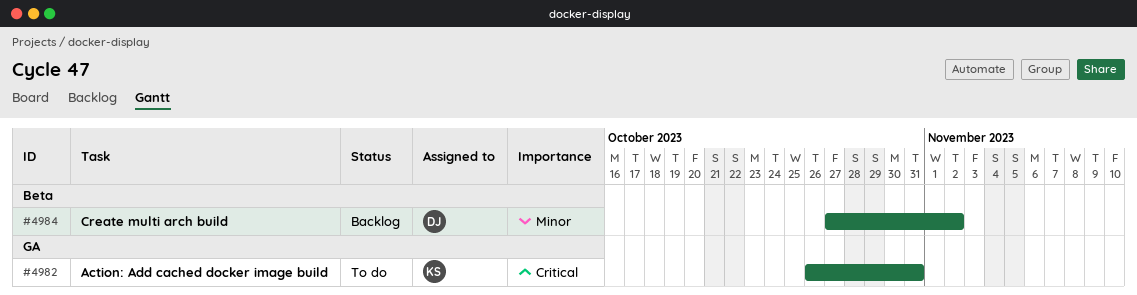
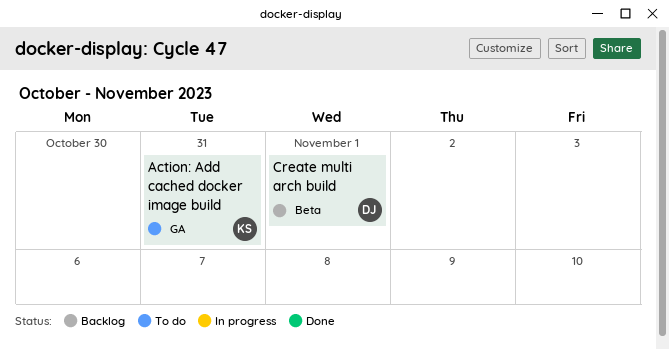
Create multi arch build, due: Nov 2 -> Nov 1

